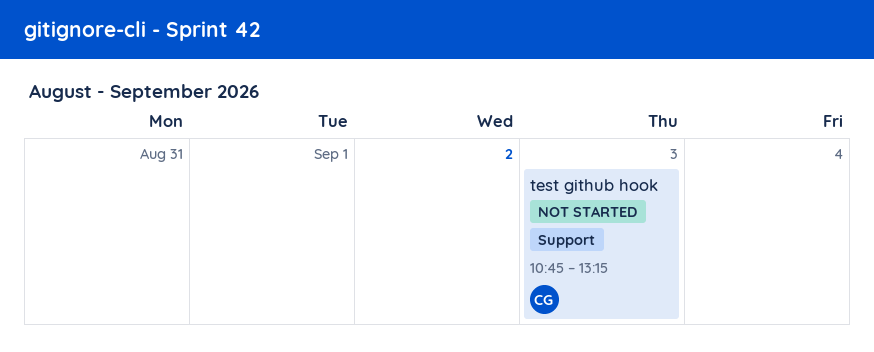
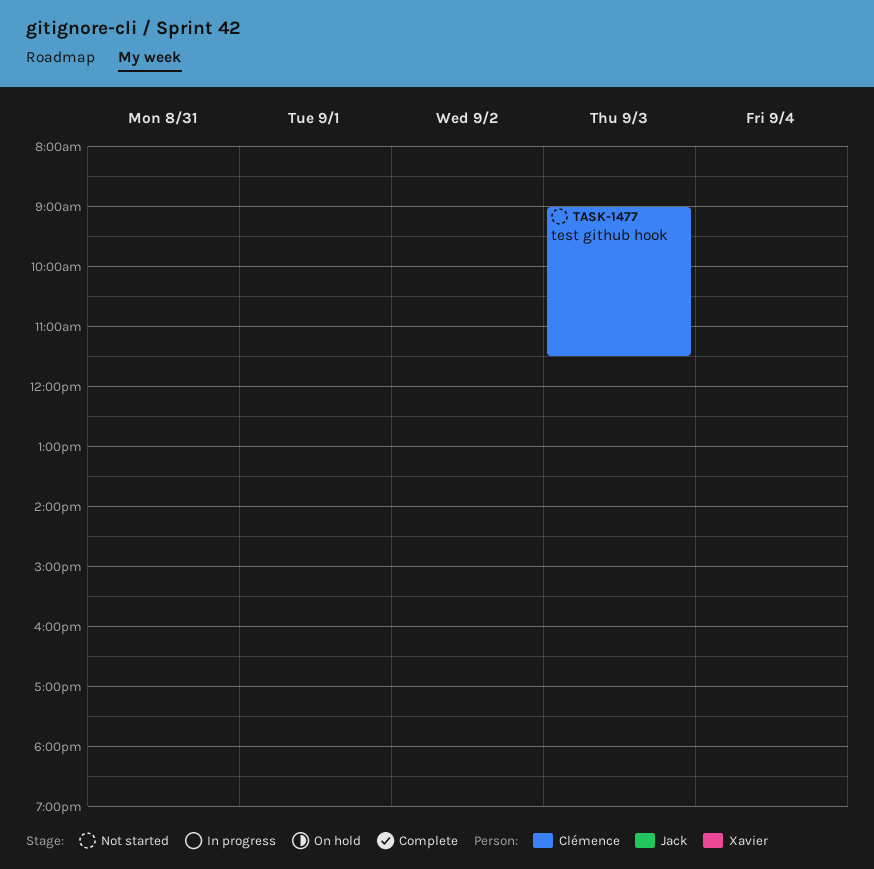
test github hook, begins: 10:45 -> 09:00
test github hook, ends: 13:15 -> 11:30

